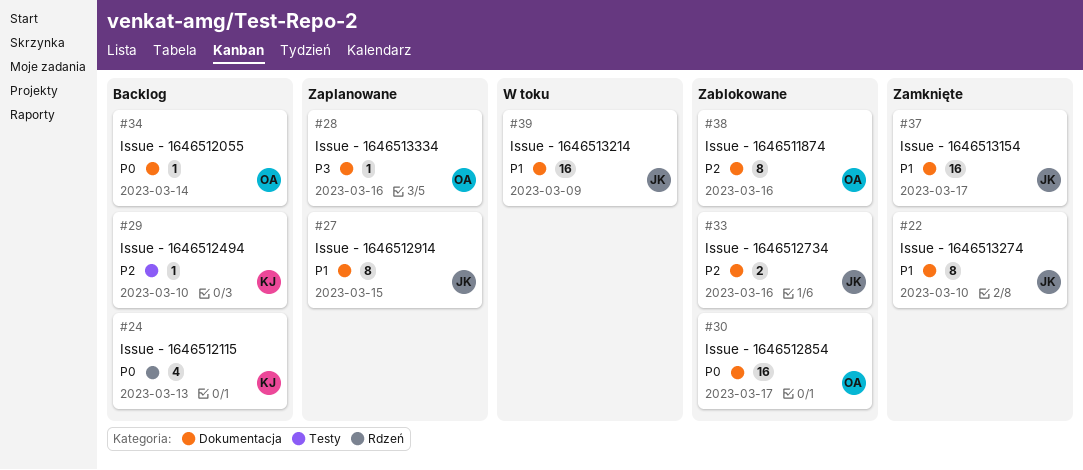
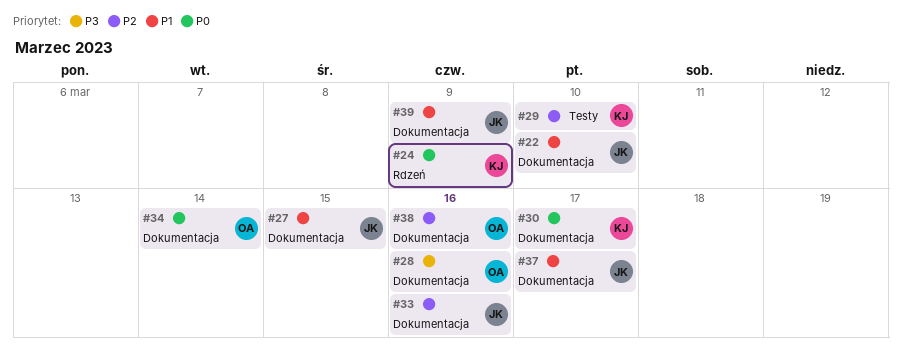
#24, due: Mar 13 -> Mar 9
#30, owner: OA -> KJ

